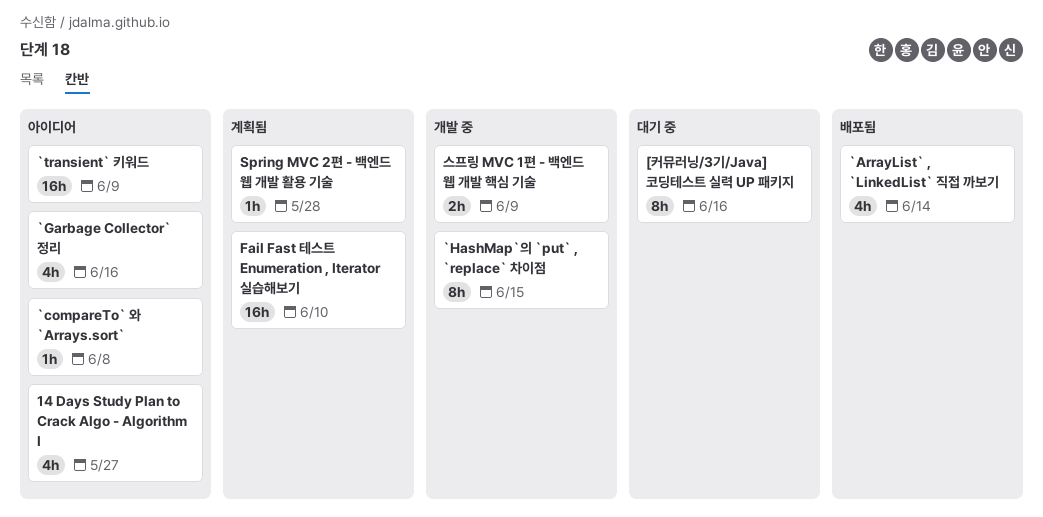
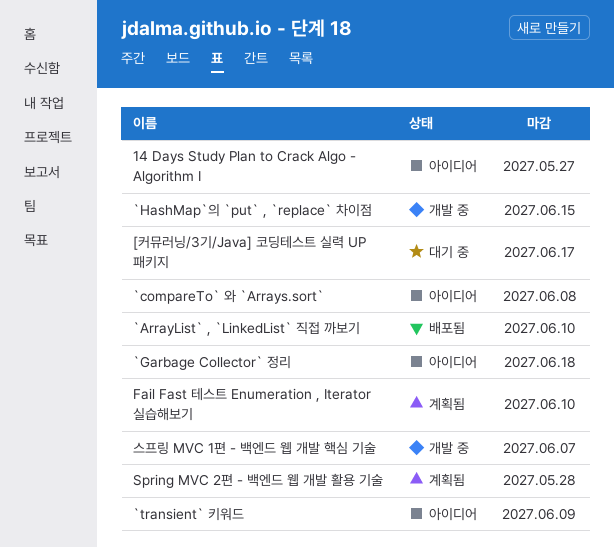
[커뮤러닝/3기/Java] 코딩테스트 실력 UP 패키지, due: Jun 16 -> Jun 17
`ArrayList` , `LinkedList` 직접 까보기, due: Jun 14 -> Jun 10
`Garbage Collector` 정리, due: Jun 16 -> Jun 18
스프링 MVC 1편 - 백엔드 웹 개발 핵심 기술, due: Jun 9 -> Jun 7

